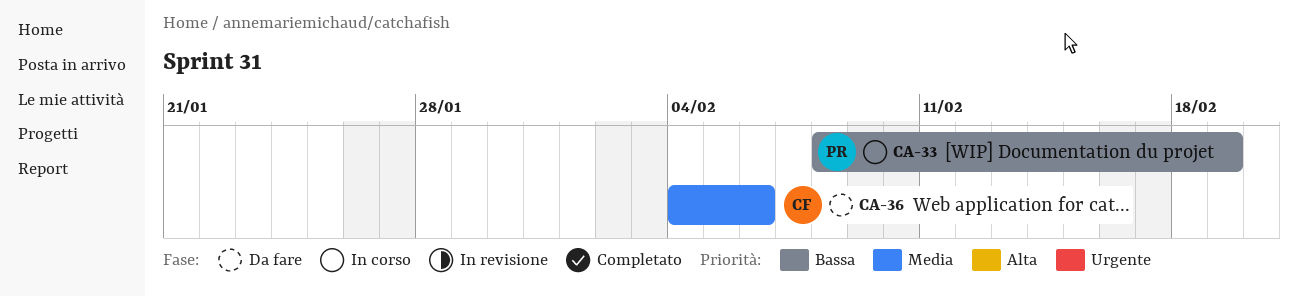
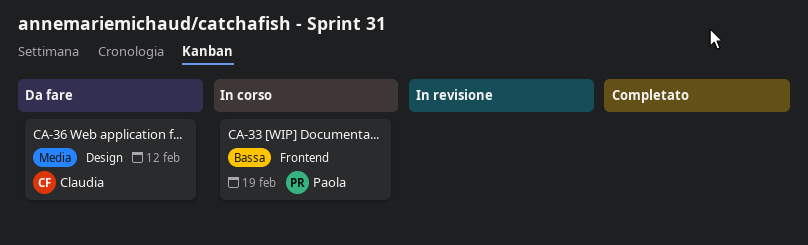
CA-36, due: Feb 6 -> Feb 12

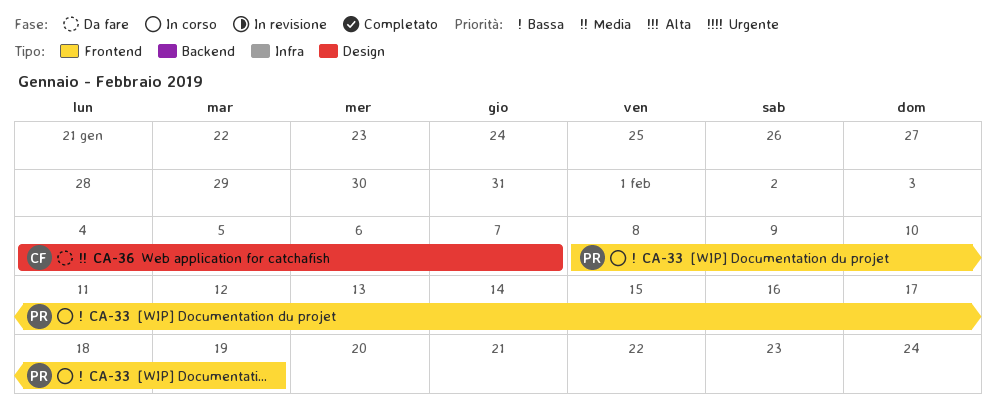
CA-36, due: Feb 12 -> Feb 7

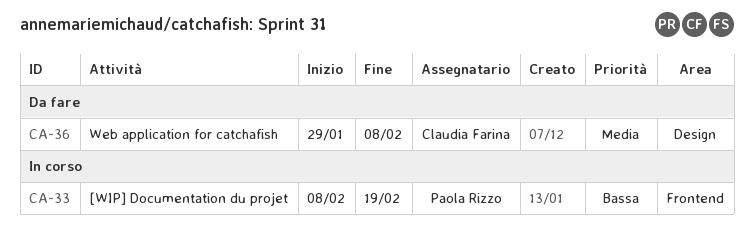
CA-36, start: Feb 4 -> Jan 29
CA-36, due: Feb 7 -> Feb 8

